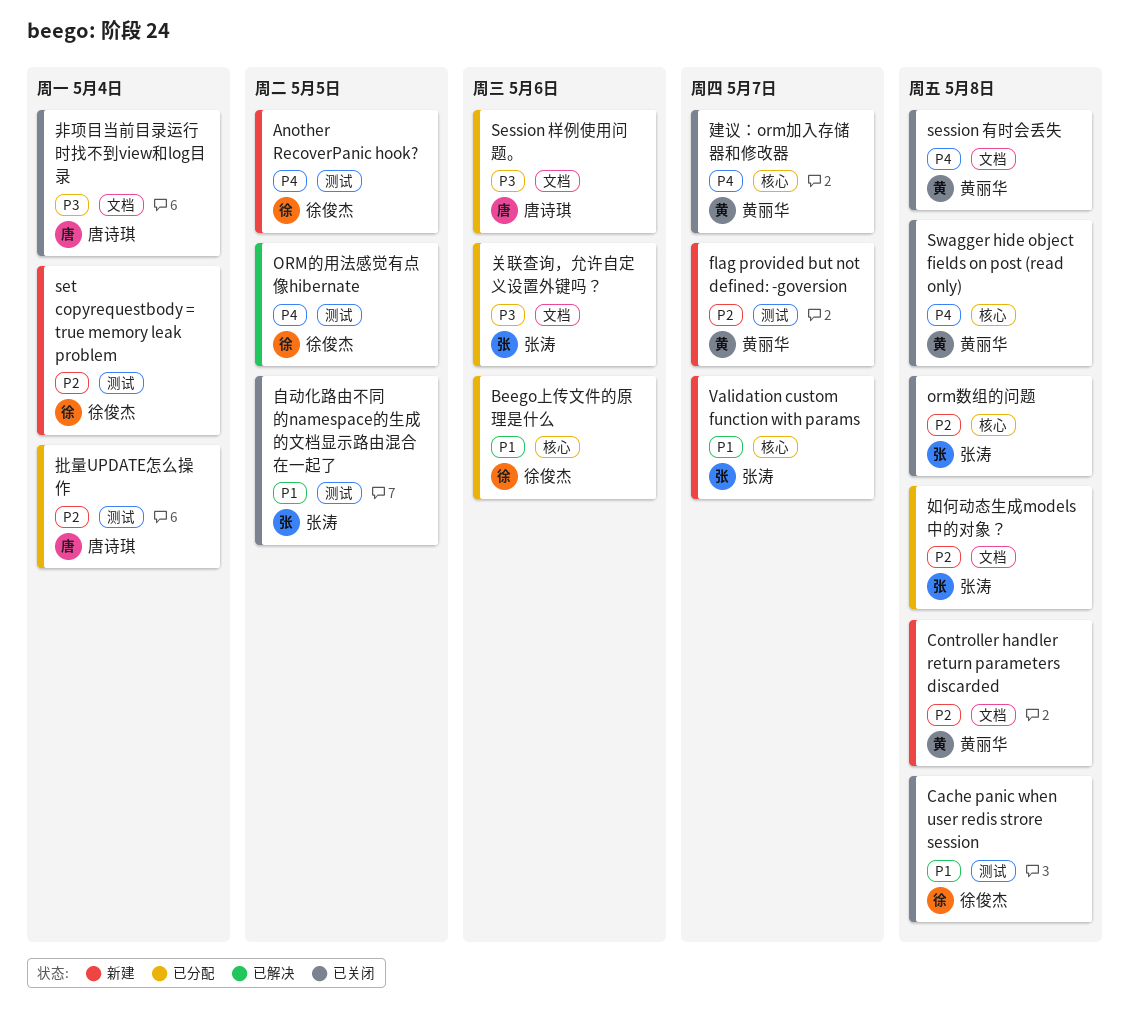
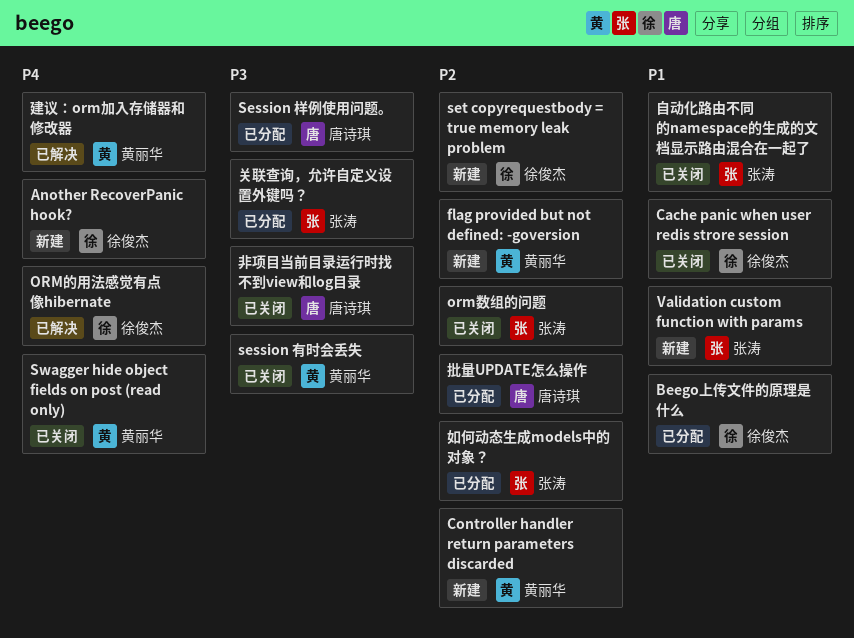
session 有时会丢失, priority: P4 -> P3
建议：orm加入存储器和修改器, status: 已关闭 -> 已解决

